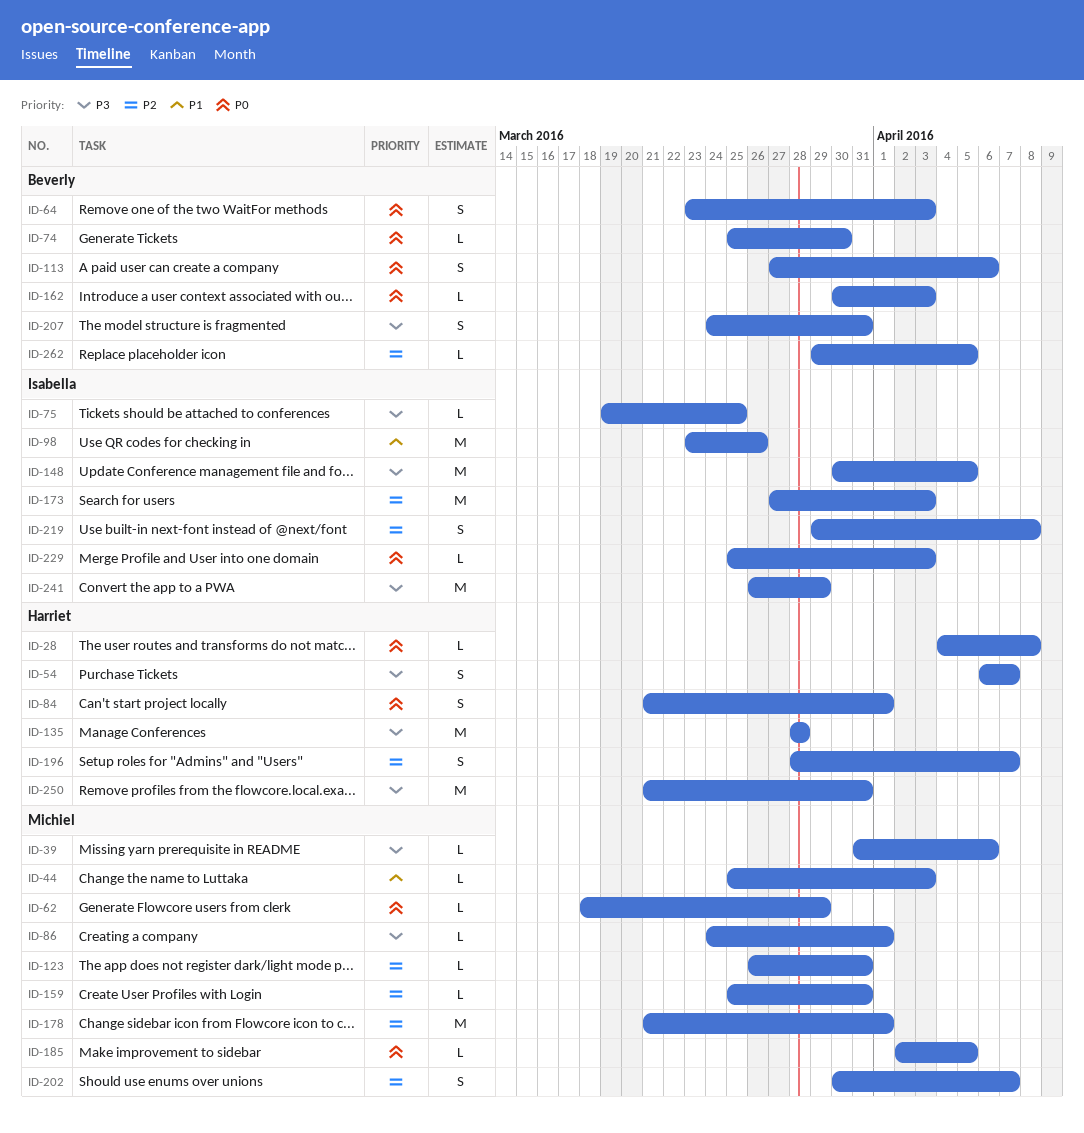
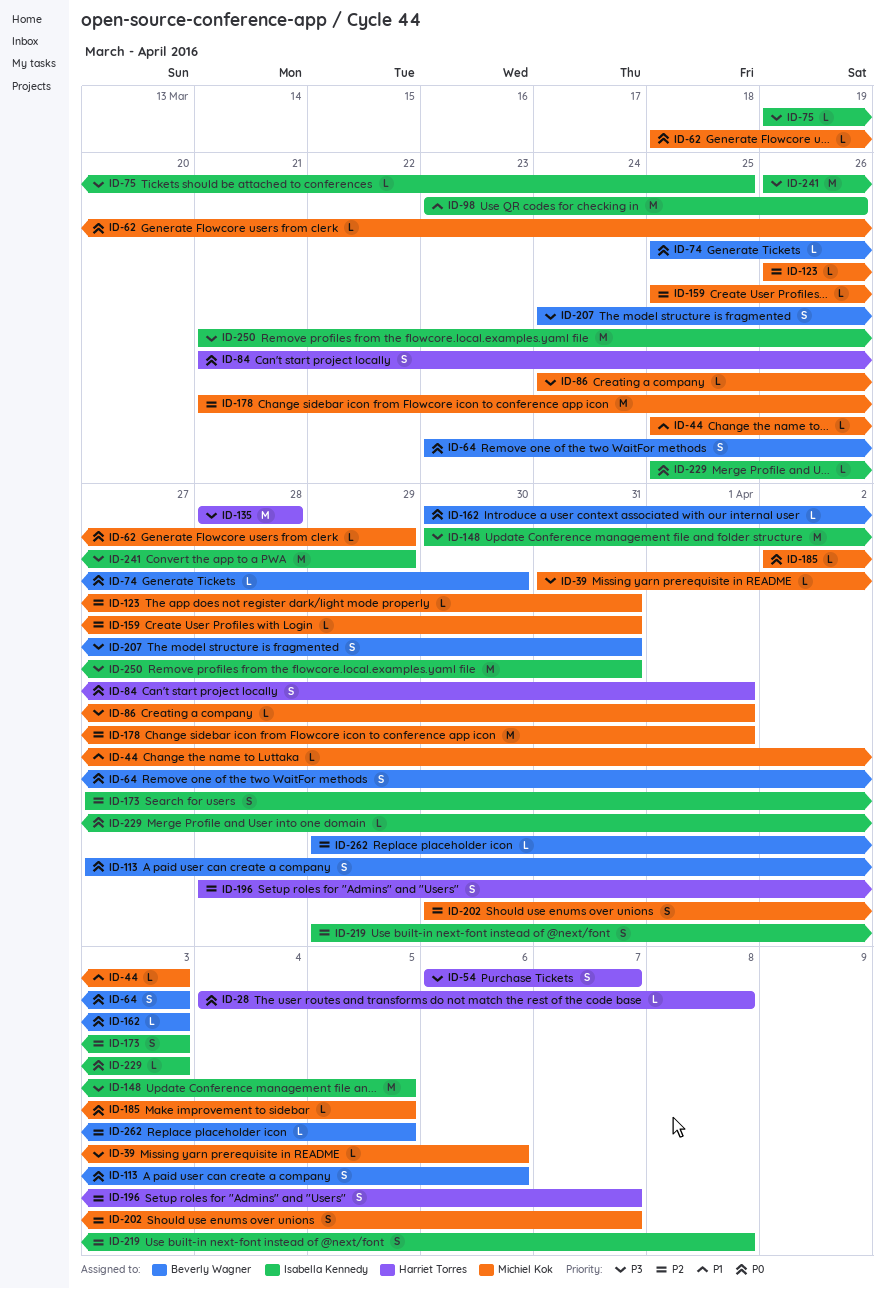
ID-173, estimate: M -> S
ID-250, owner: Harriet Torres -> Isabella Kennedy

